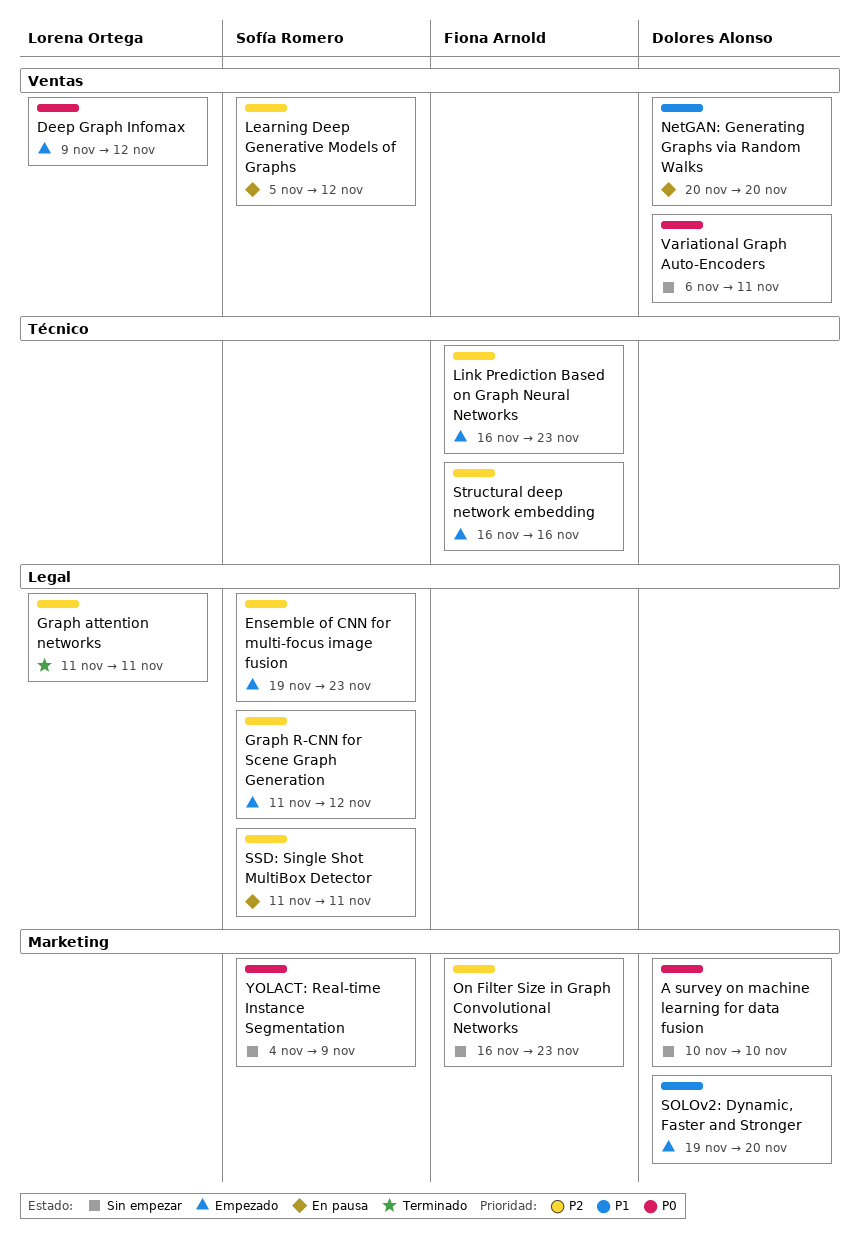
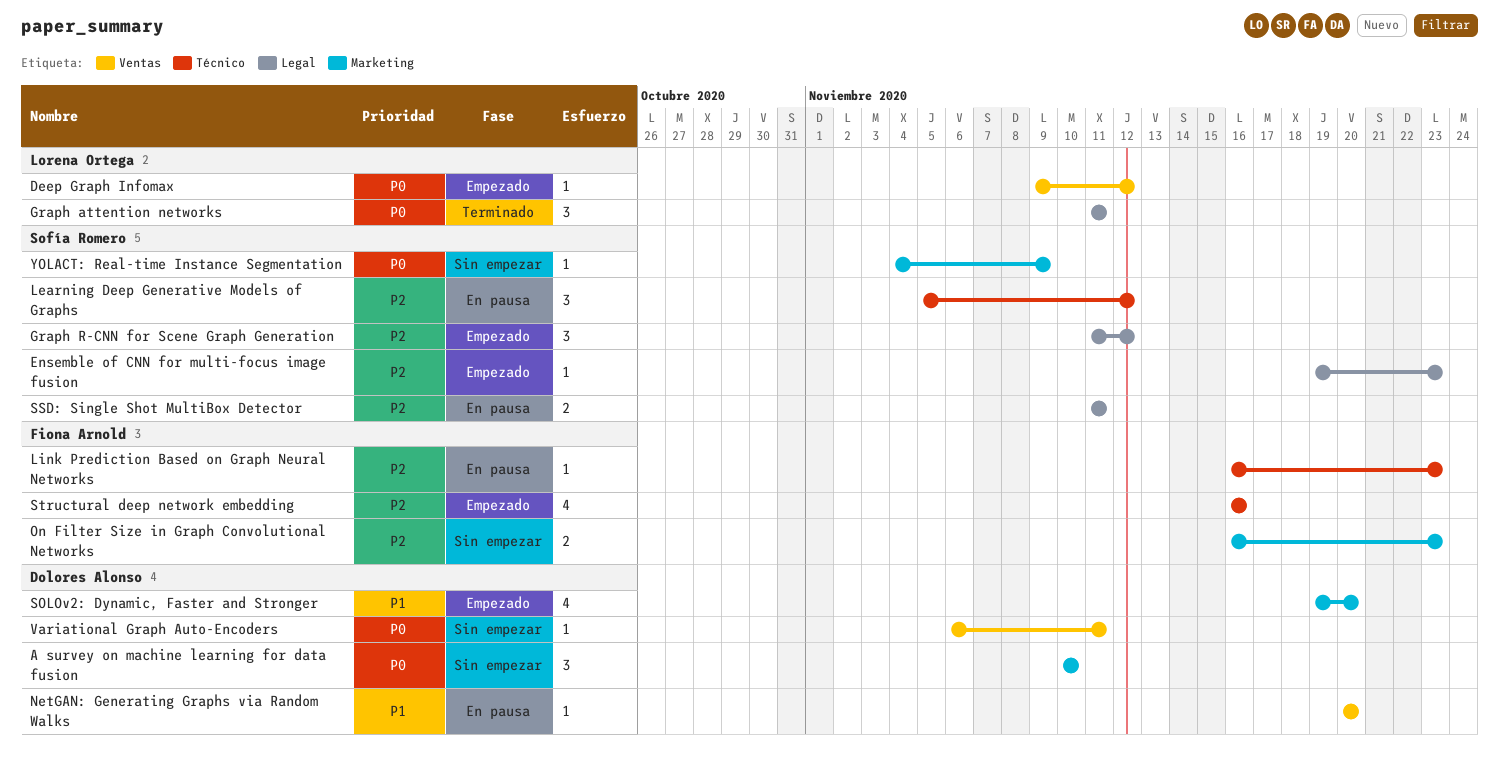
Graph attention networks, priority: P2 -> P0
Learning Deep Generative Models of Graphs, label: Ventas -> Técnico
Link Prediction Based on Graph Neural Networks, status: Empezado -> En pausa

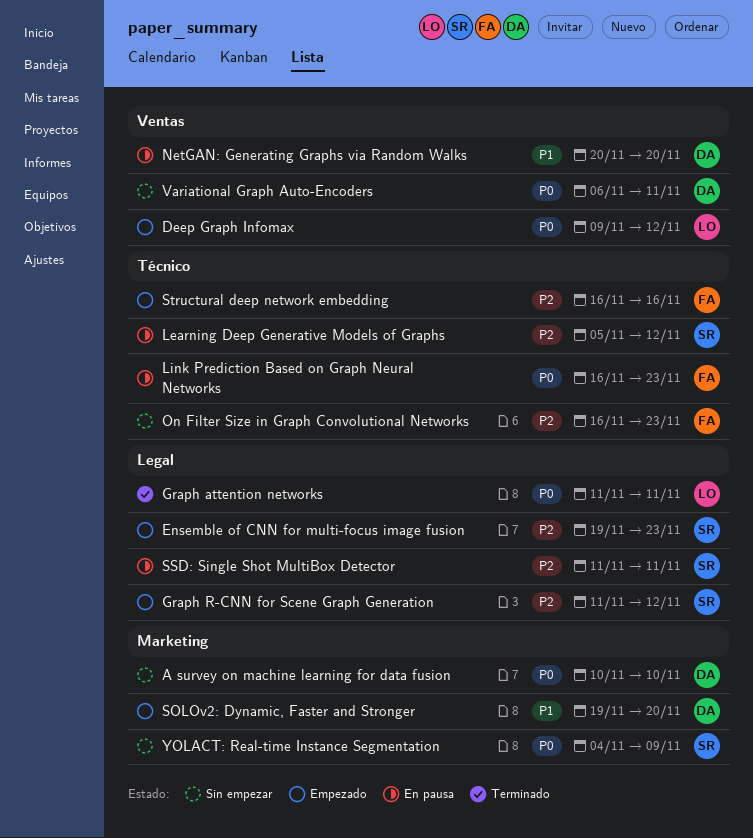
Link Prediction Based on Graph Neural Networks, priority: P2 -> P0
On Filter Size in Graph Convolutional Networks, label: Marketing -> Técnico

